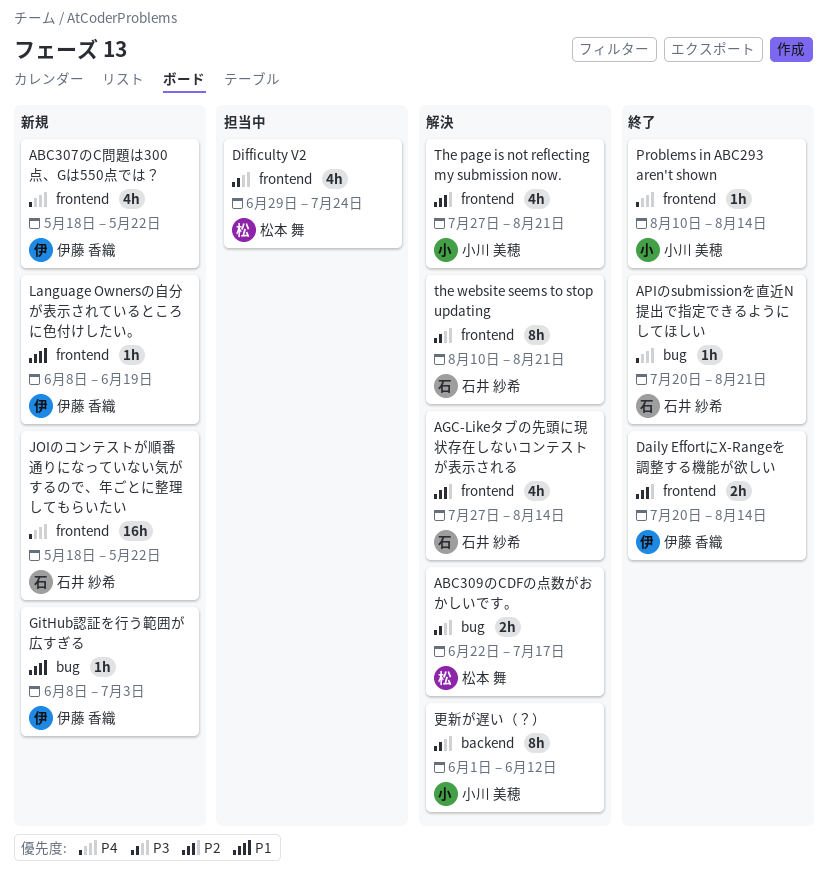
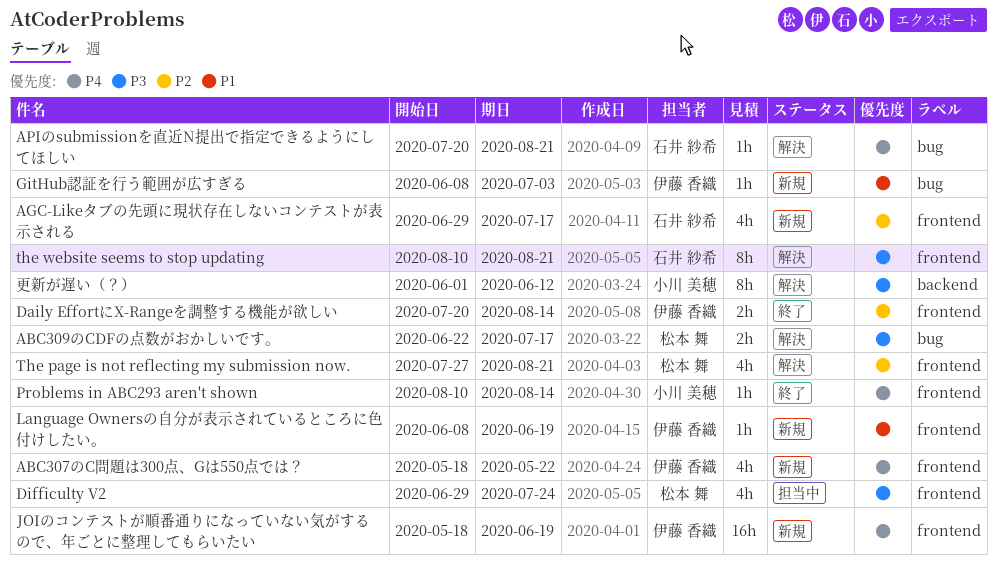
AGC-Likeタブの先頭に現状存在しないコンテストが表示される, status: 解決 -> 新規
AGC-Likeタブの先頭に現状存在しないコンテストが表示される, start: Jul 27 -> Jun 29
AGC-Likeタブの先頭に現状存在しないコンテストが表示される, due: Aug 14 -> Jul 17
APIのsubmissionを直近N提出で指定できるようにしてほしい, status: 終了 -> 解決
JOIのコンテストが順番通りになっていない気がするので、年ごとに整理してもらいたい, owner: 石井 紗希 -> 伊藤 香織
JOIのコンテストが順番通りになっていない気がするので、年ごとに整理してもらいたい, due: May 22 -> Jun 19
The page is not reflecting my submission now., owner: 小川 美穂 -> 松本 舞

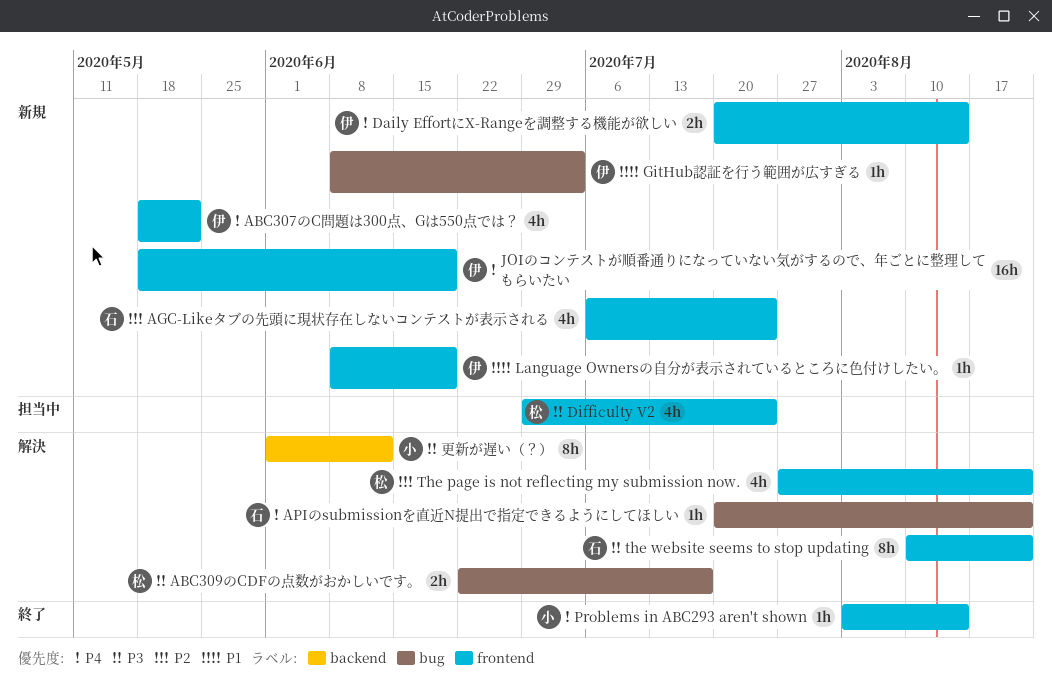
AGC-Likeタブの先頭に現状存在しないコンテストが表示される, start: Jun 29 -> Jul 6
AGC-Likeタブの先頭に現状存在しないコンテストが表示される, due: Jul 17 -> Jul 24
Daily EffortにX-Rangeを調整する機能が欲しい, status: 終了 -> 新規
Daily EffortにX-Rangeを調整する機能が欲しい, priority: P2 -> P4
Problems in ABC293 aren't shown, start: Aug 10 -> Aug 3

